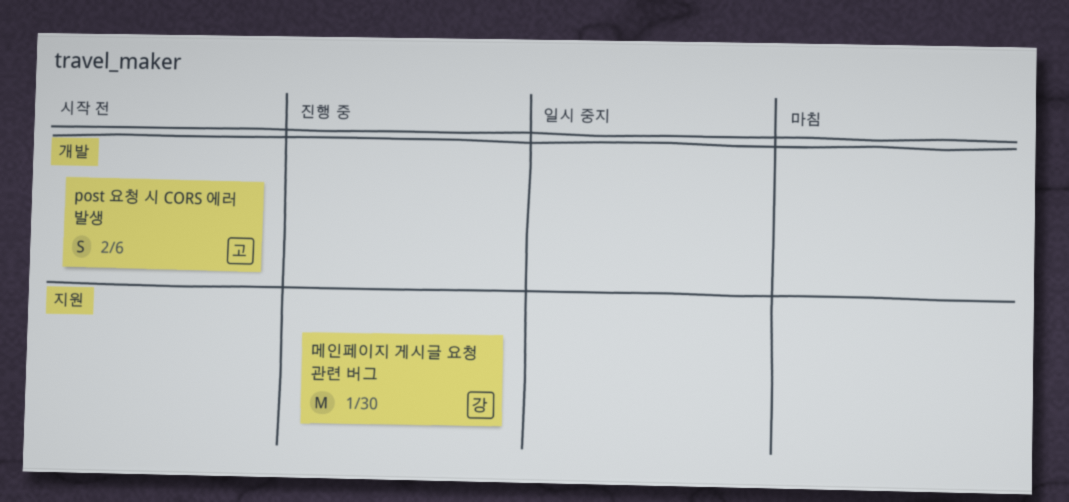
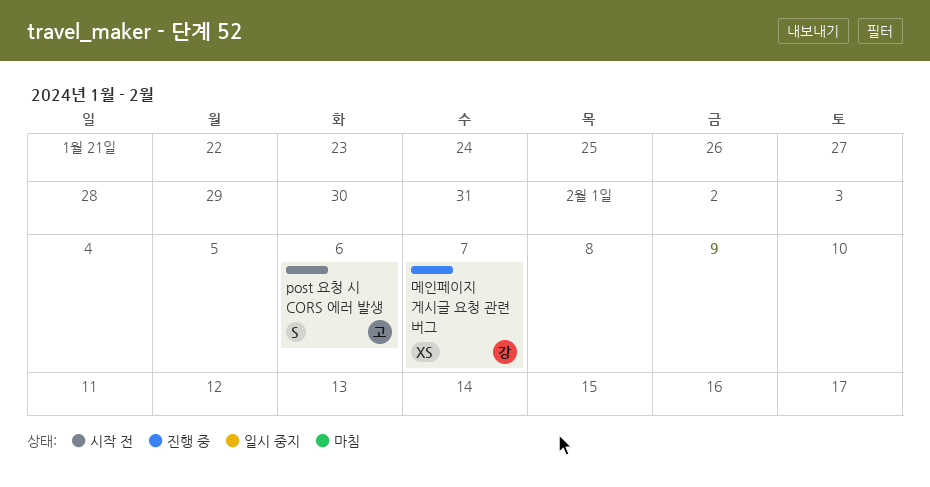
메인페이지 게시글 요청 관련 버그, estimate: M -> XS
메인페이지 게시글 요청 관련 버그, due: Jan 30 -> Feb 7

